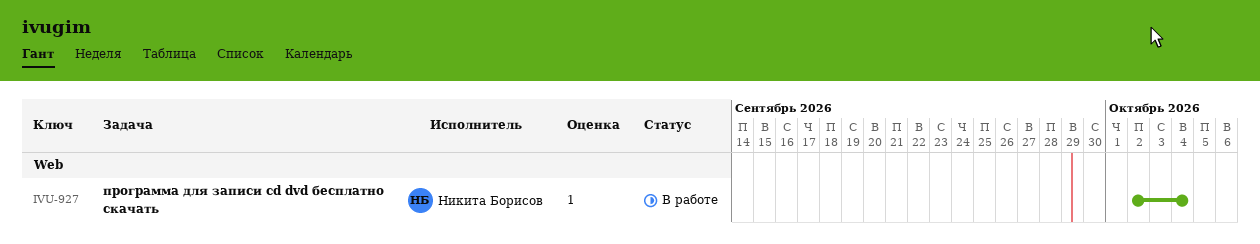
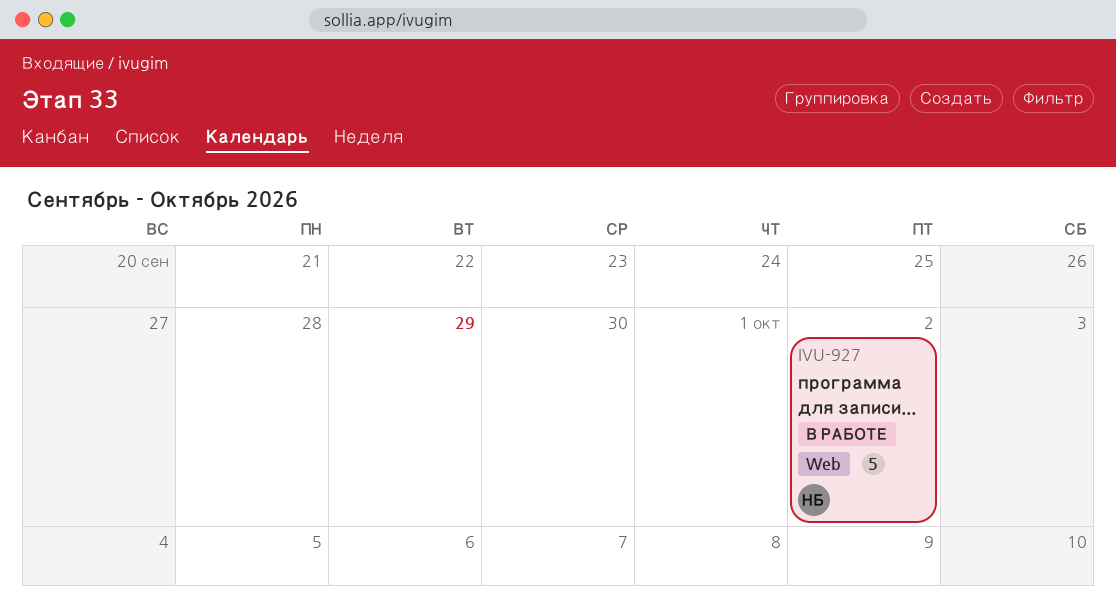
IVU-927, estimate: 1 -> 5
IVU-927, due: Oct 4 -> Oct 2

